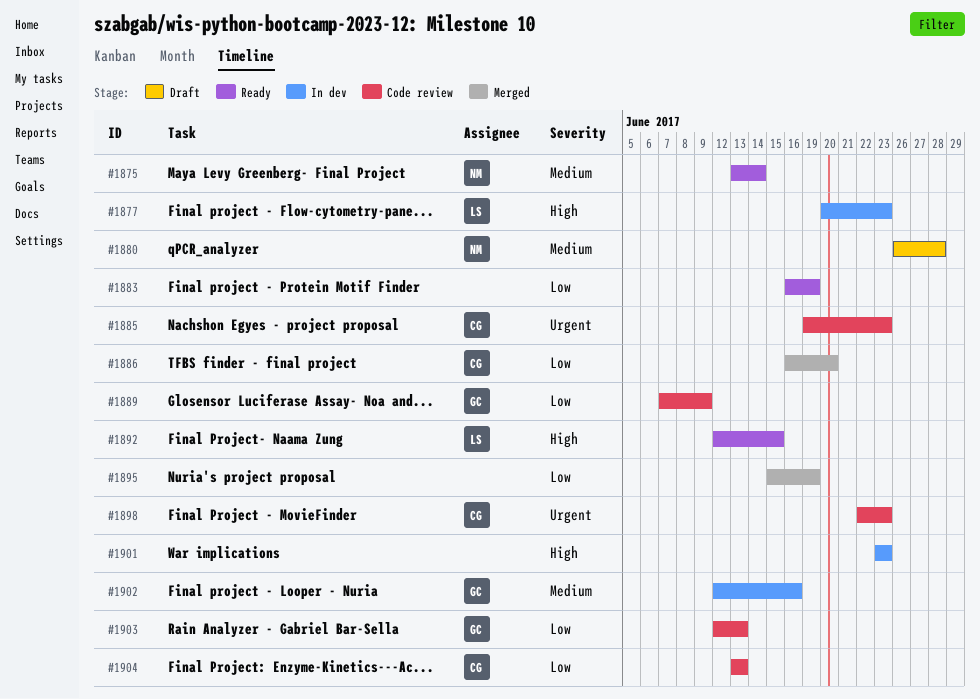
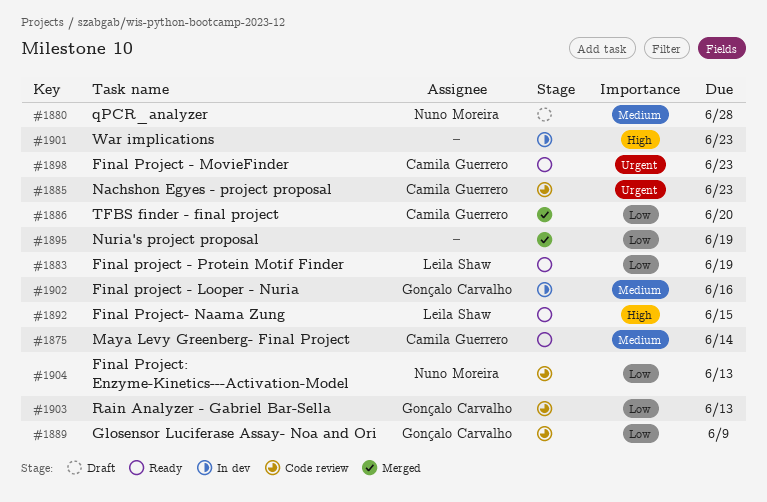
#1875, owner: Nuno Moreira -> Camila Guerrero
#1877: present -> none
#1883, owner: none -> Leila Shaw
#1898, status: Code review -> Ready
#1904, owner: Camila Guerrero -> Nuno Moreira

